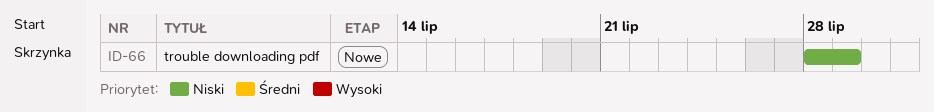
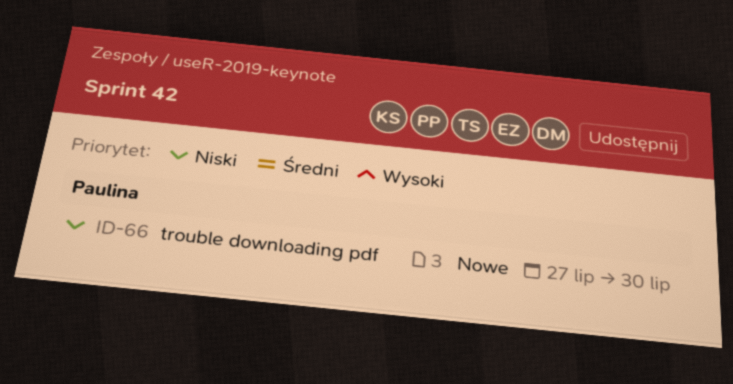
ID-66, start: Jul 28 -> Jul 27
ID-66, due: Jul 29 -> Jul 30

